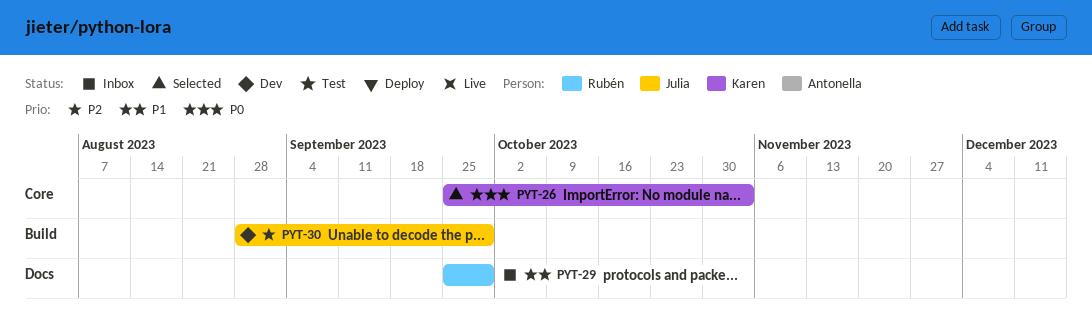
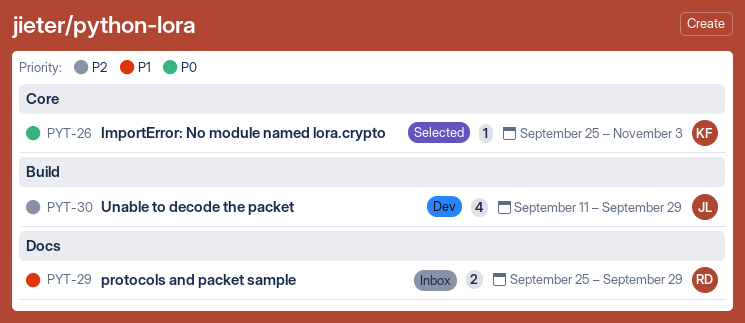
PYT-30, start: Aug 28 -> Sep 11

